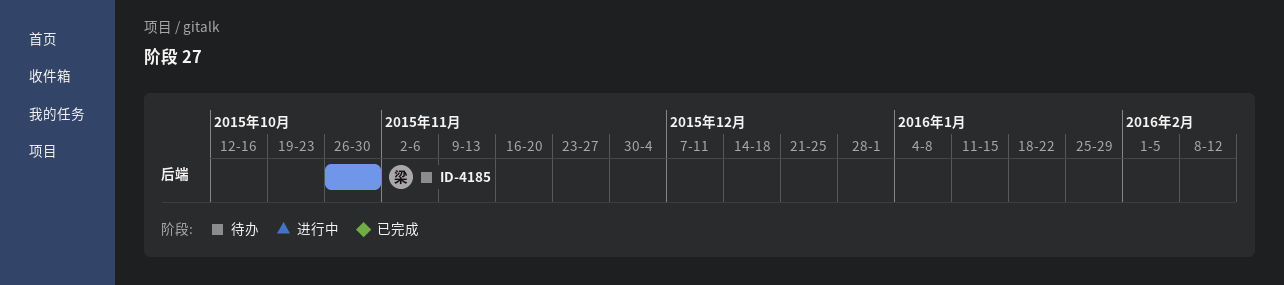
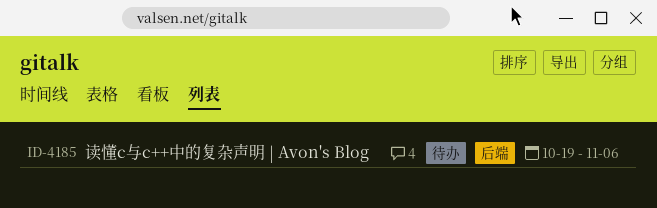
ID-4185, start: Oct 26 -> Oct 19
ID-4185, due: Oct 30 -> Nov 6

